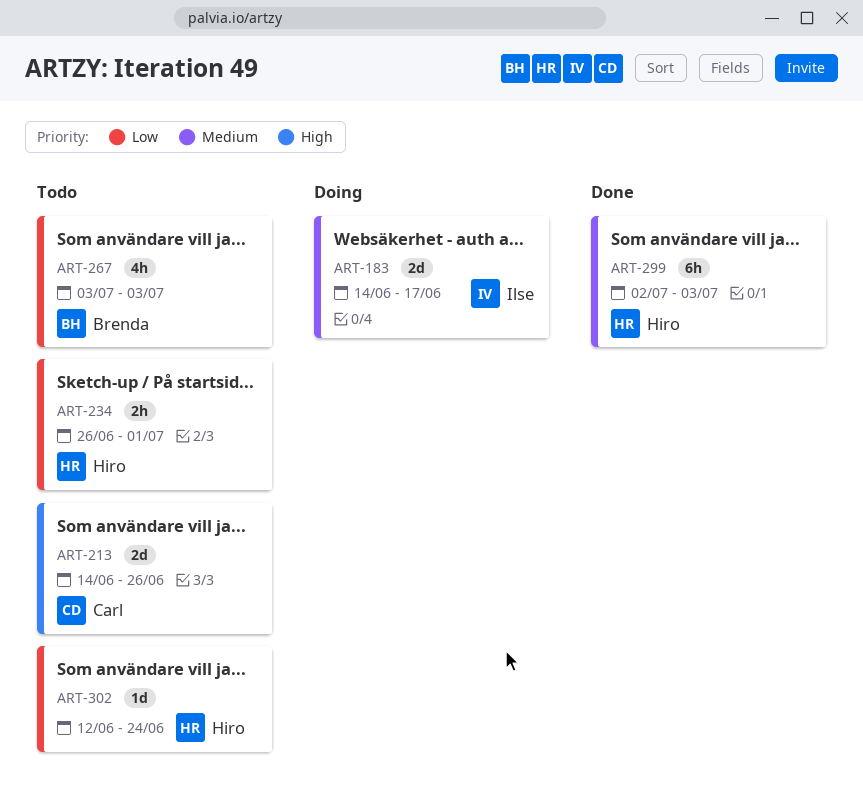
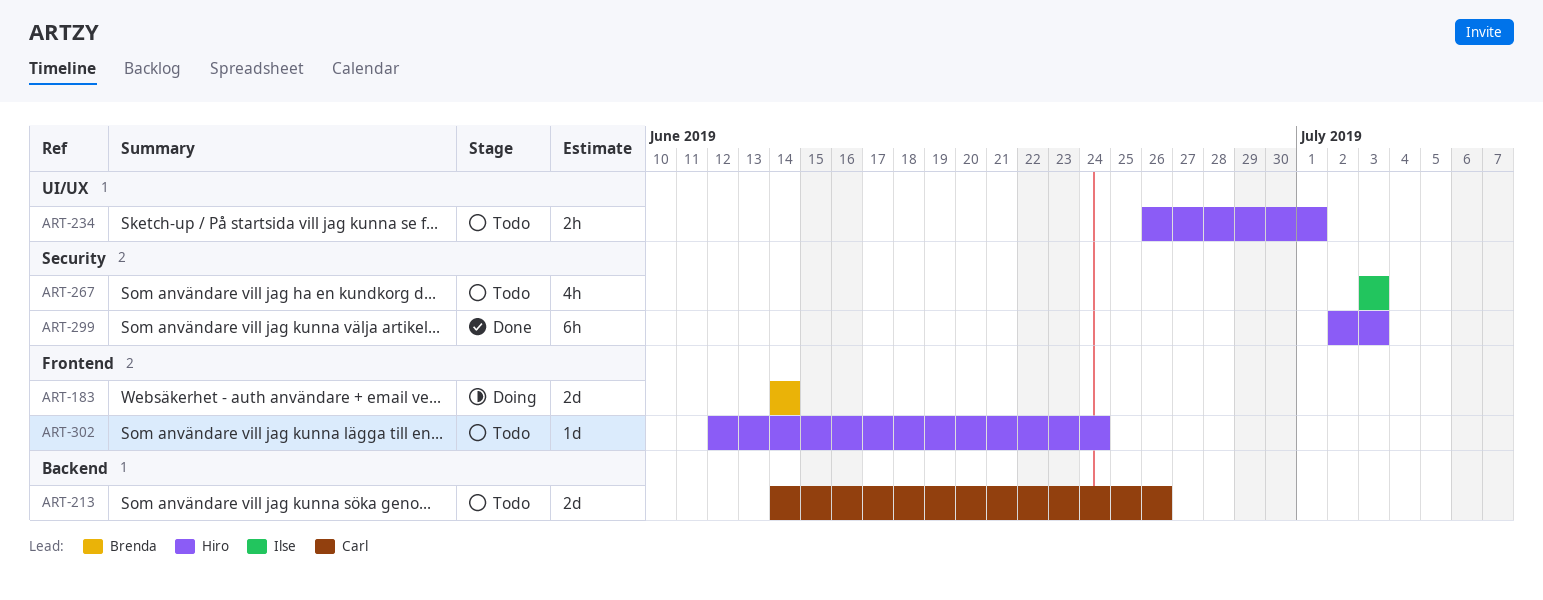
ART-183, owner: Ilse -> Brenda
ART-183, due: Jun 17 -> Jun 14
ART-267, owner: Brenda -> Ilse

